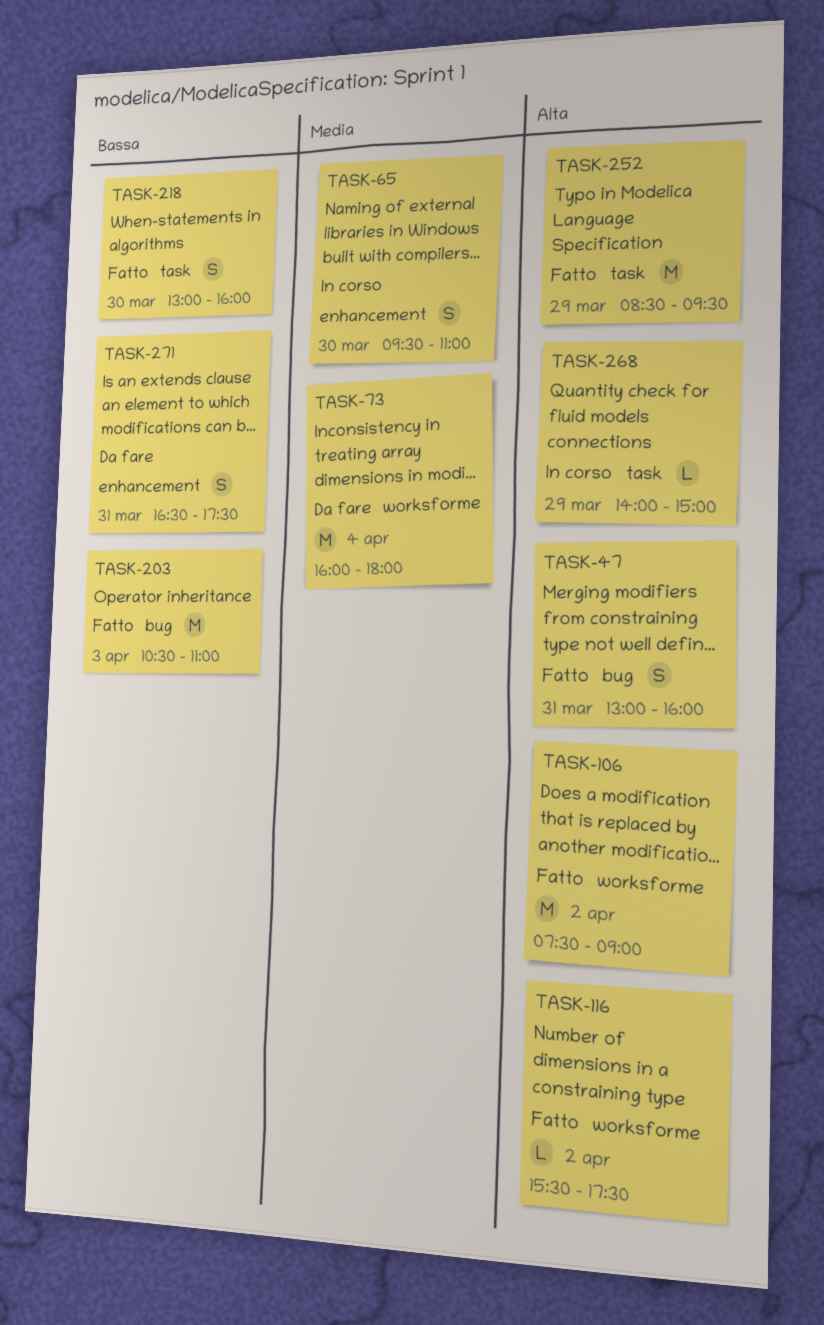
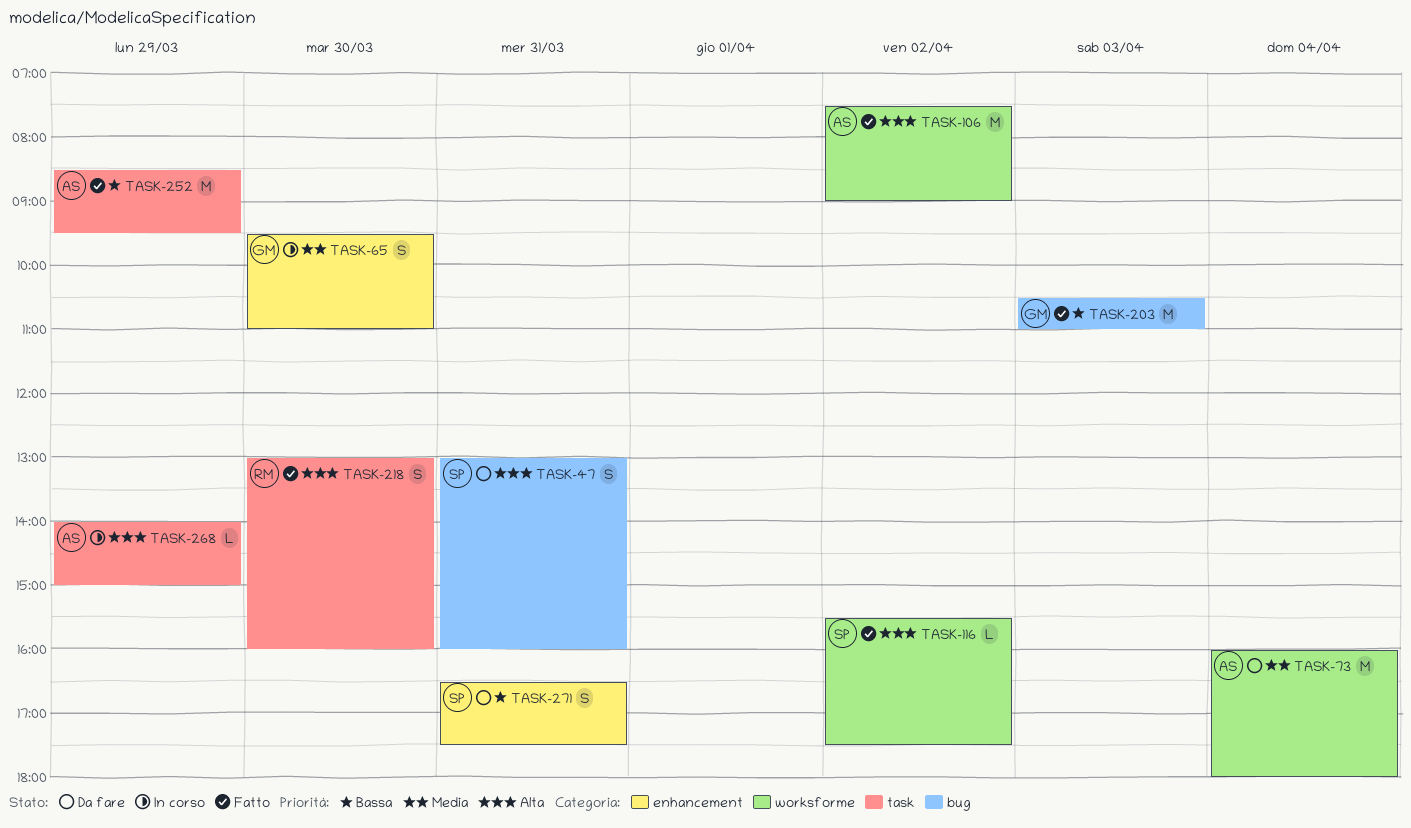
TASK-47, status: Fatto -> Da fare
TASK-218, priority: Bassa -> Alta
TASK-252, priority: Alta -> Bassa

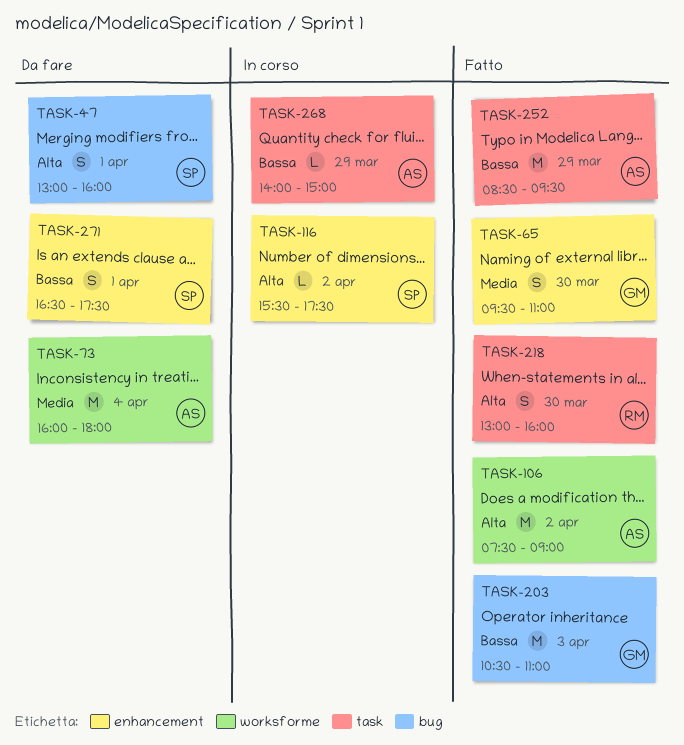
TASK-47, day: Mar 31 -> Apr 1
TASK-65, status: In corso -> Fatto
TASK-116, status: Fatto -> In corso
TASK-116, label: worksforme -> enhancement
TASK-268, priority: Alta -> Bassa
TASK-271, day: Mar 31 -> Apr 1

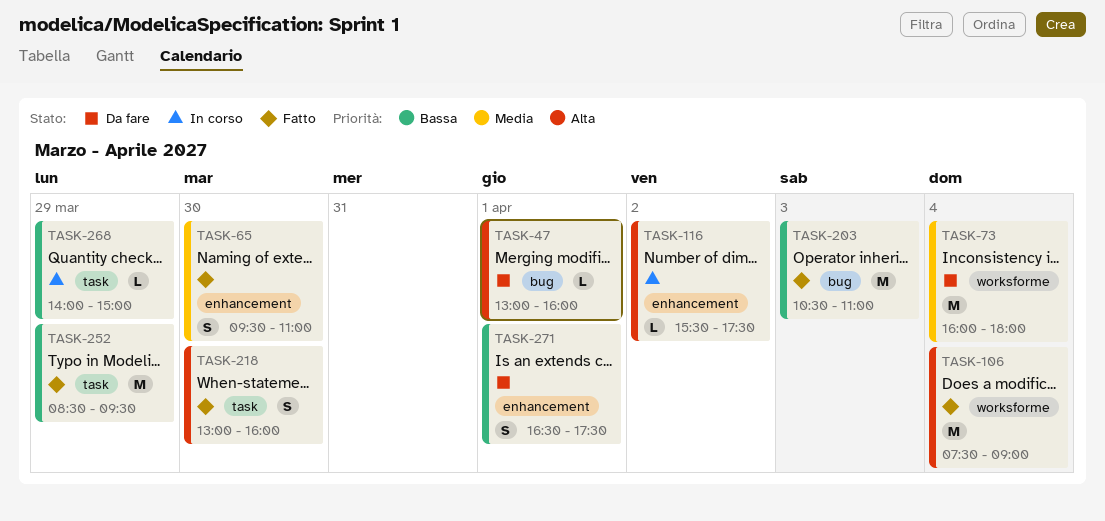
TASK-47, estimate: S -> L
TASK-106, day: Apr 2 -> Apr 4

